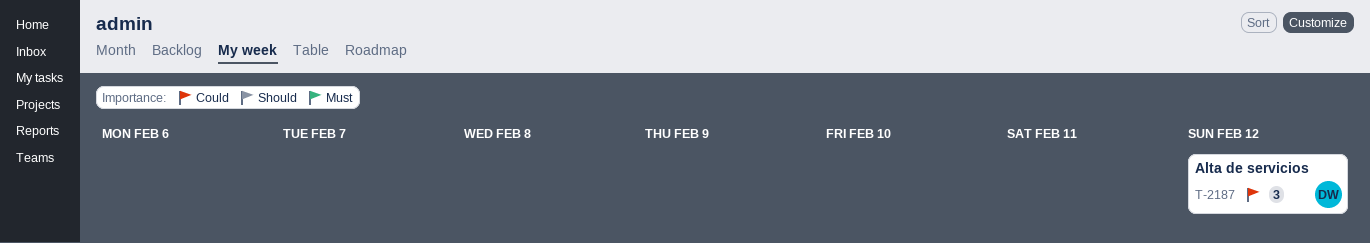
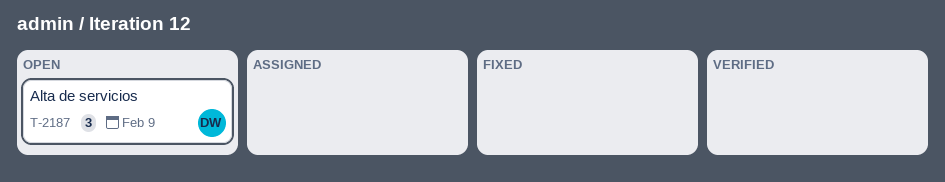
T-2187, due: Feb 12 -> Feb 9

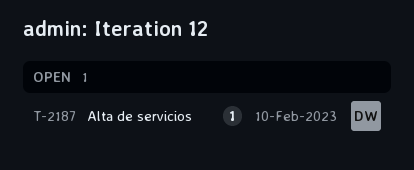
T-2187, estimate: 3 -> 1
T-2187, due: Feb 9 -> Feb 10

